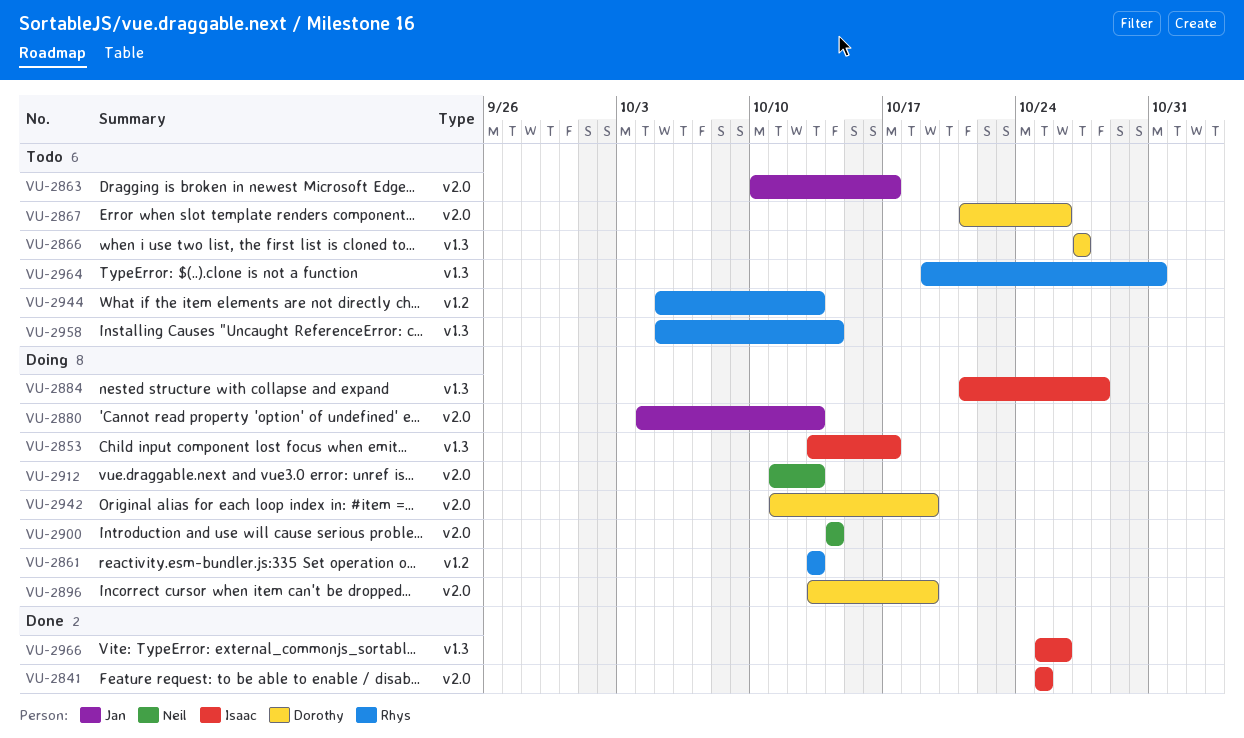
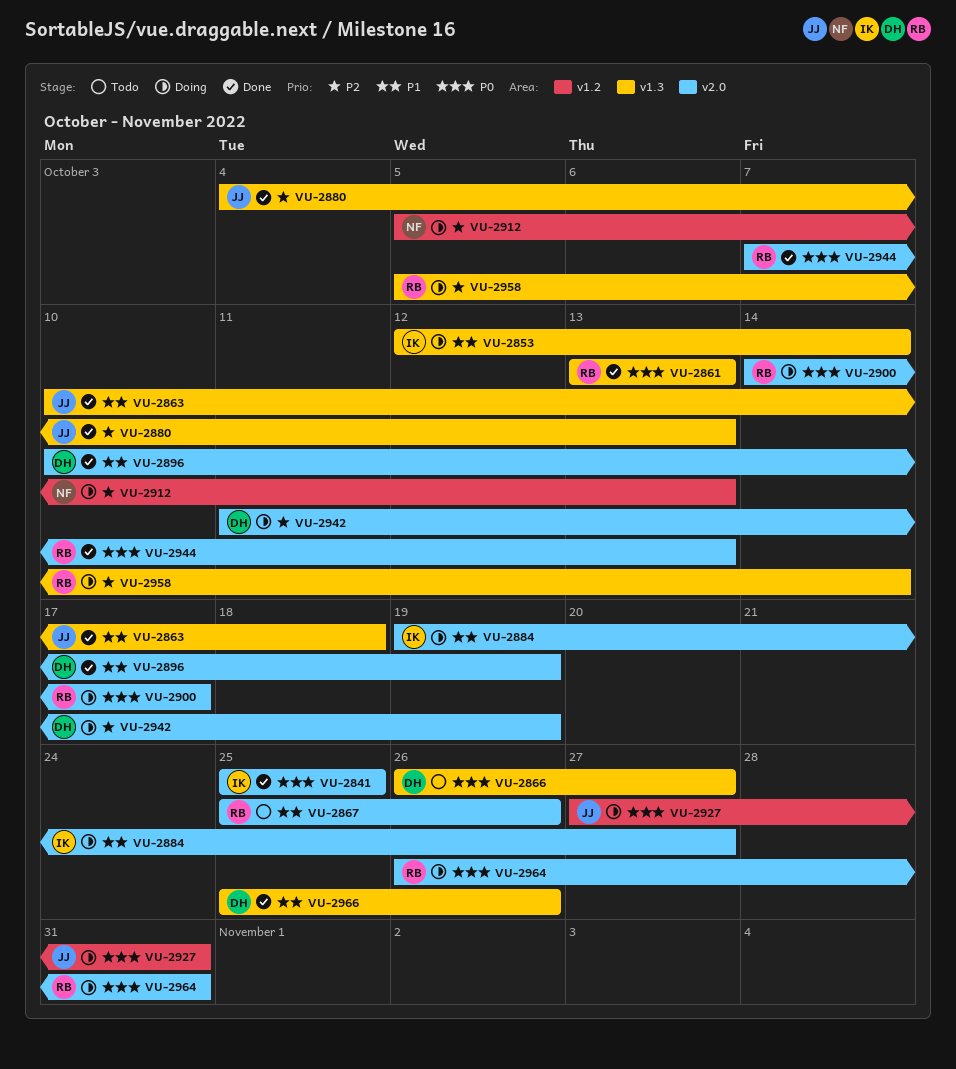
VU-2853, start: Oct 13 -> Oct 12
VU-2853, due: Oct 17 -> Oct 14
VU-2861, status: Doing -> Done
VU-2861, label: v1.2 -> v1.3
VU-2863, status: Todo -> Done
VU-2863, label: v2.0 -> v1.3
VU-2863, due: Oct 17 -> Oct 18
VU-2866, start: Oct 27 -> Oct 26
VU-2867, owner: Dorothy -> Rhys
VU-2867, start: Oct 21 -> Oct 25
VU-2880, status: Doing -> Done
VU-2880, label: v2.0 -> v1.3
VU-2884, label: v1.3 -> v2.0
VU-2884, start: Oct 21 -> Oct 19
VU-2884, due: Oct 28 -> Oct 27
VU-2896, status: Doing -> Done
VU-2896, start: Oct 13 -> Oct 10
VU-2900, owner: Neil -> Rhys
VU-2900, due: Oct 14 -> Oct 17
VU-2912, label: v2.0 -> v1.2
VU-2912, start: Oct 11 -> Oct 5
VU-2927: none -> present
VU-2944, status: Todo -> Done
VU-2944, label: v1.2 -> v2.0
VU-2944, start: Oct 5 -> Oct 7
VU-2958, status: Todo -> Doing
VU-2964, status: Todo -> Doing
VU-2964, label: v1.3 -> v2.0
VU-2964, start: Oct 19 -> Oct 26
VU-2966, owner: Isaac -> Dorothy

